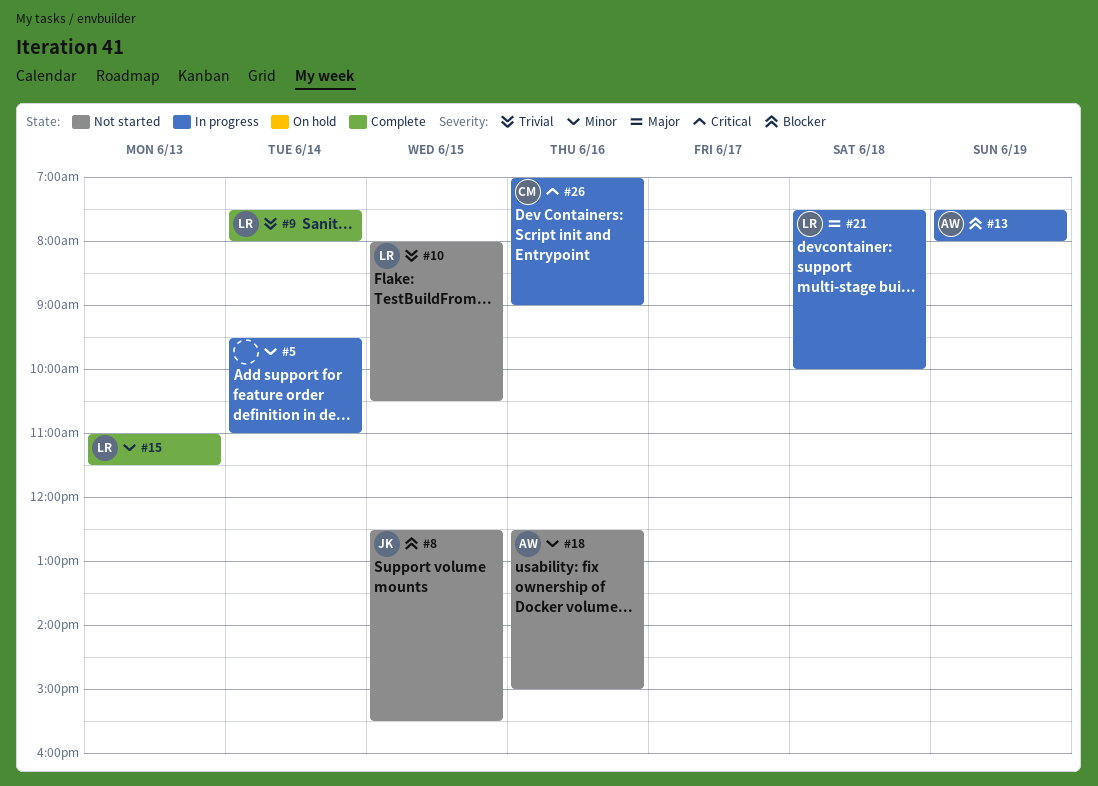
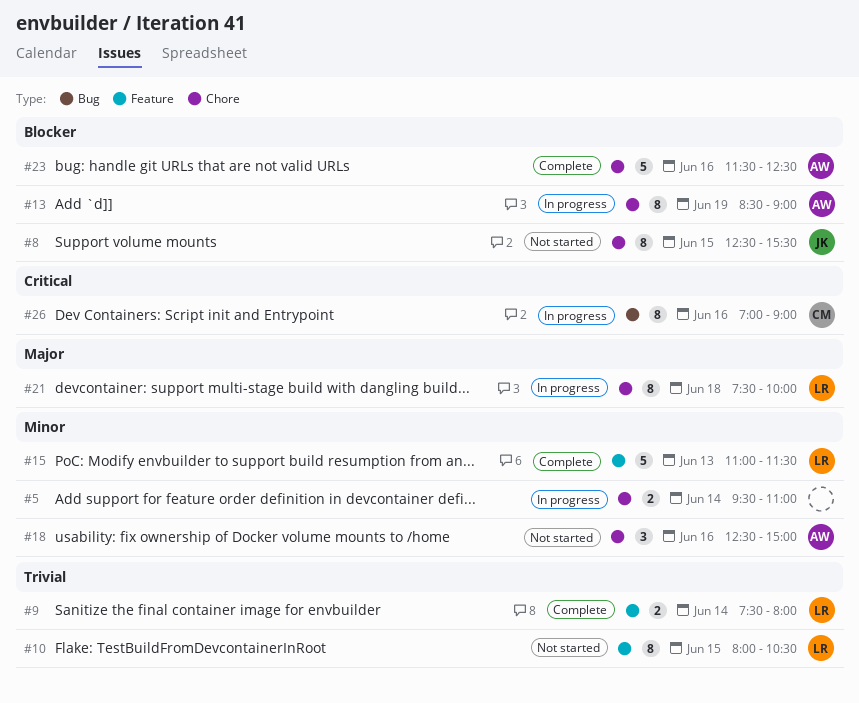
#13, begins: 07:30 -> 08:30
#13, ends: 08:00 -> 09:00
#23: none -> present

